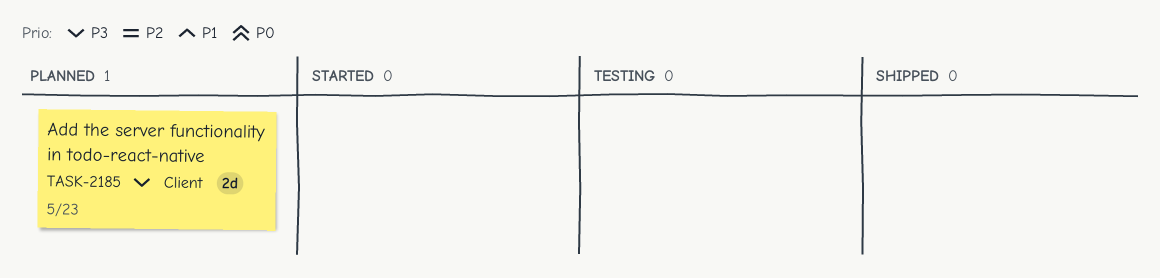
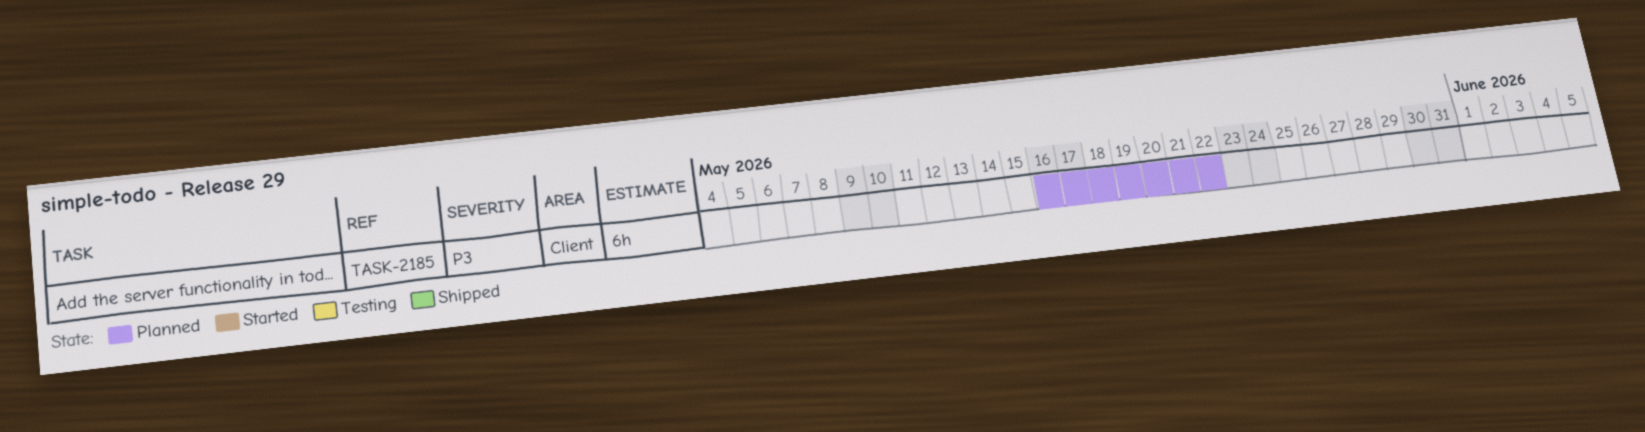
TASK-2185, estimate: 2d -> 6h
TASK-2185, due: May 23 -> May 22

